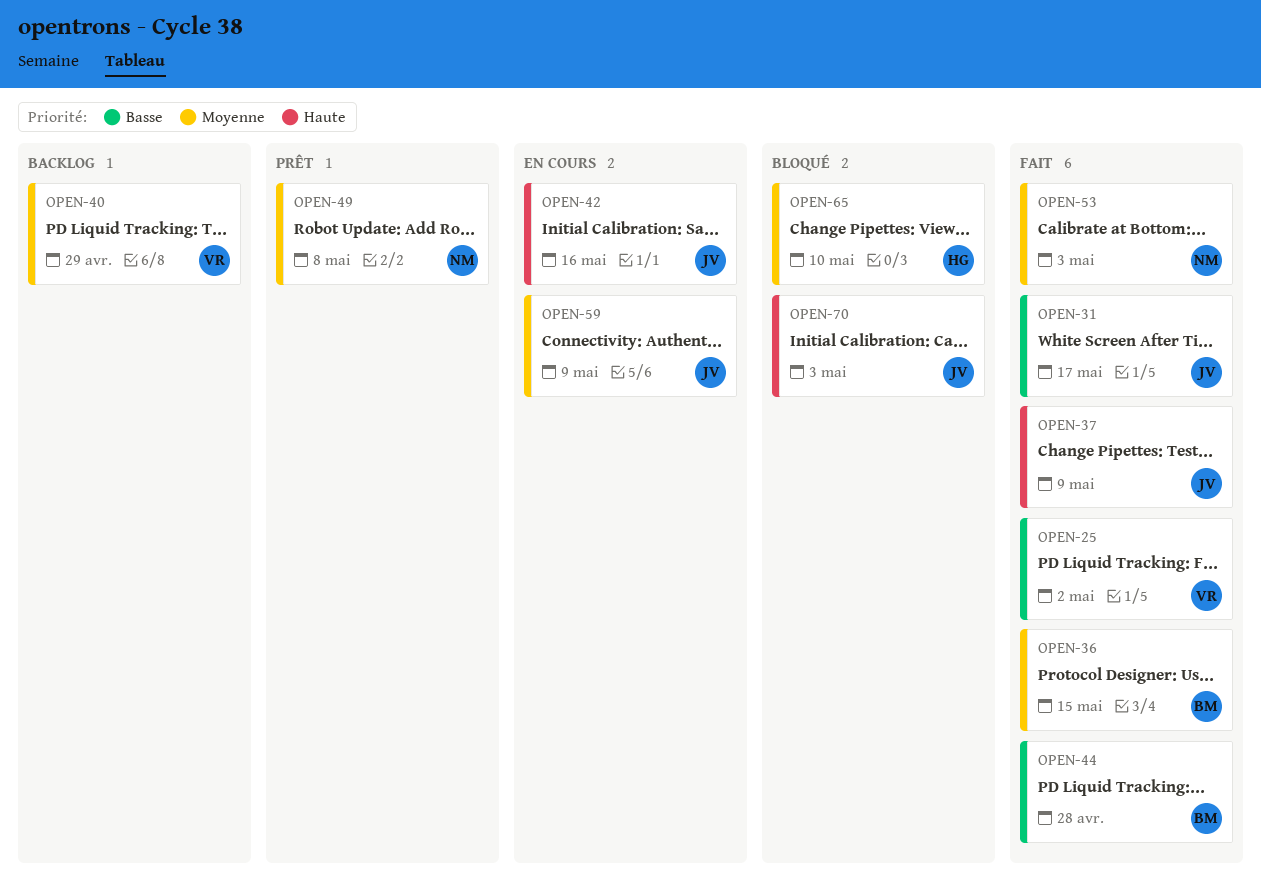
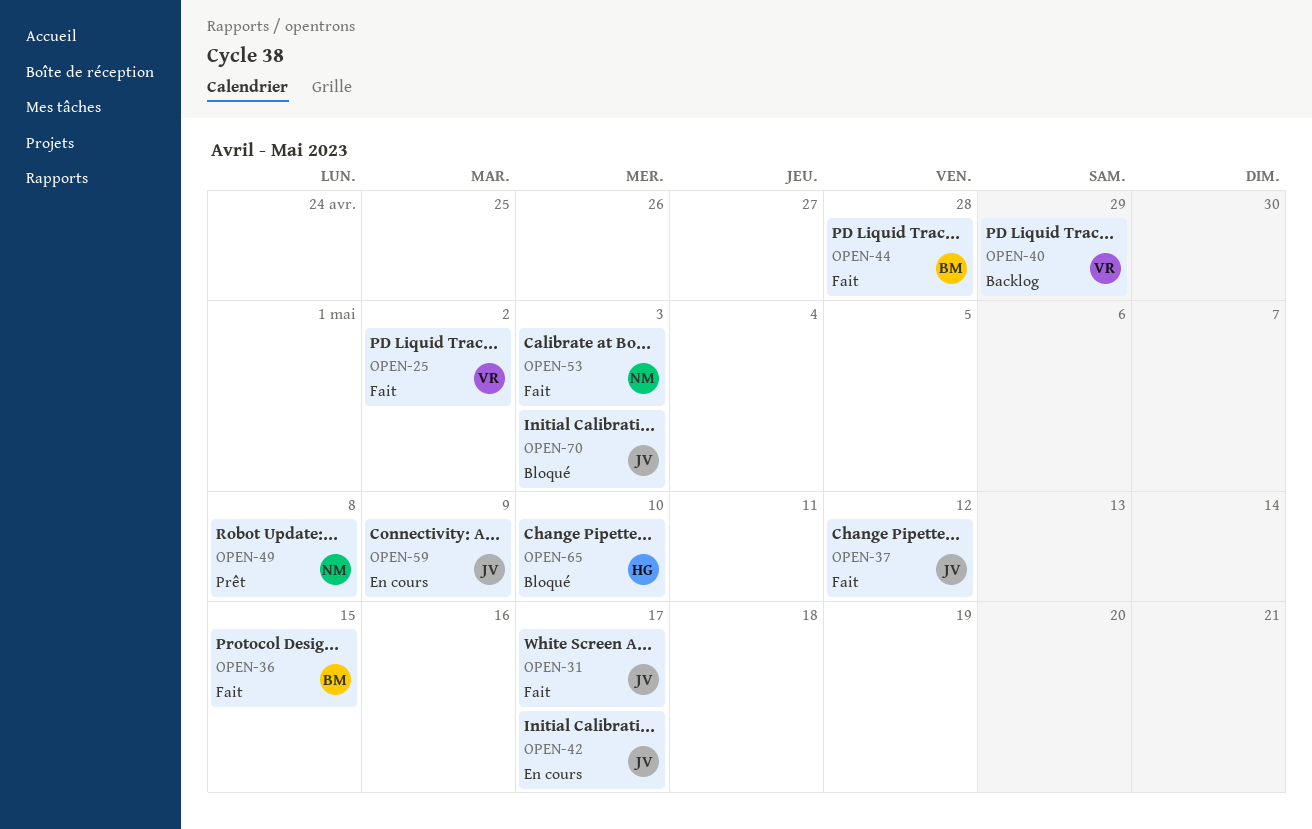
OPEN-37, due: May 9 -> May 12
OPEN-42, due: May 16 -> May 17

